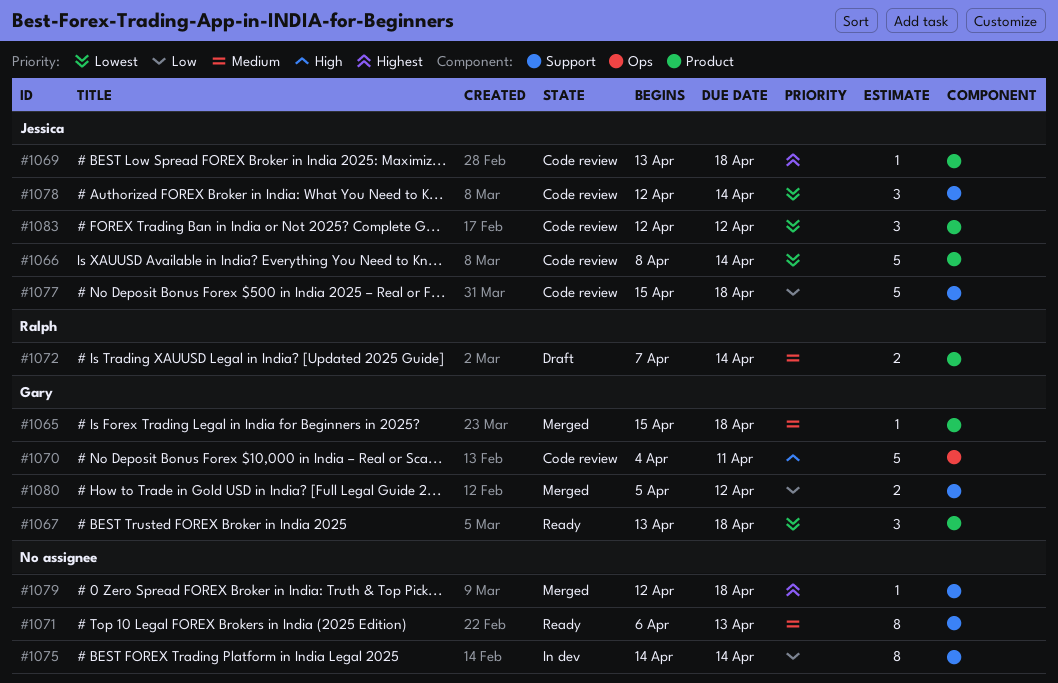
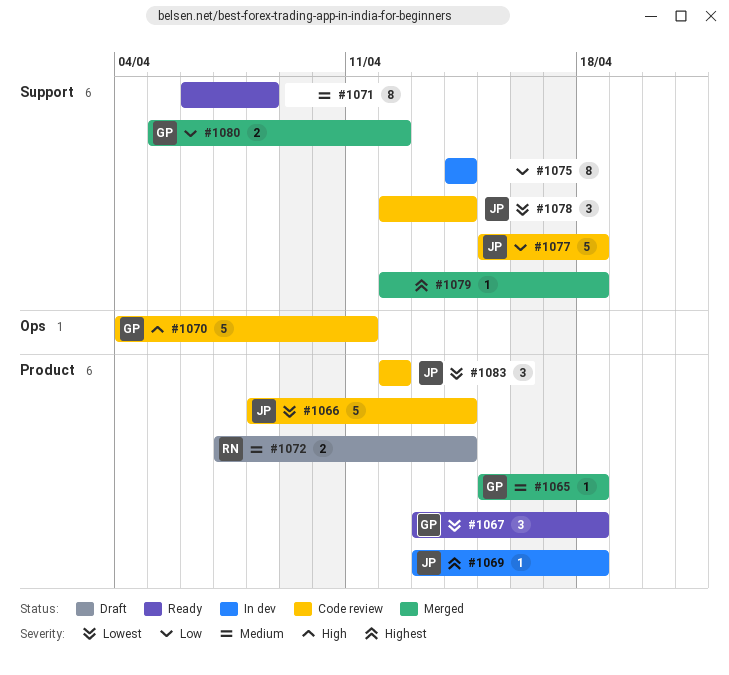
#1069, status: Code review -> In dev
#1071, due: Apr 13 -> Apr 8

